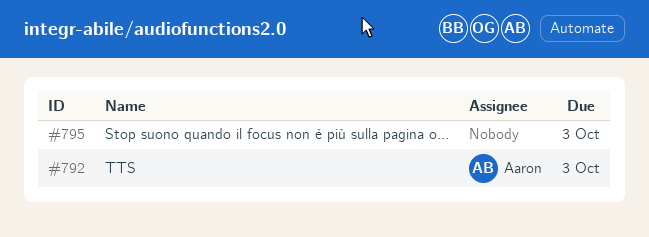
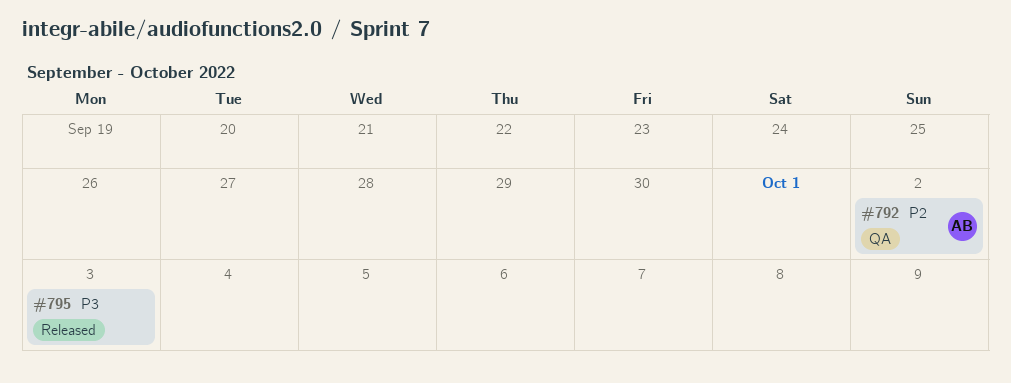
#792, due: Oct 3 -> Oct 2

